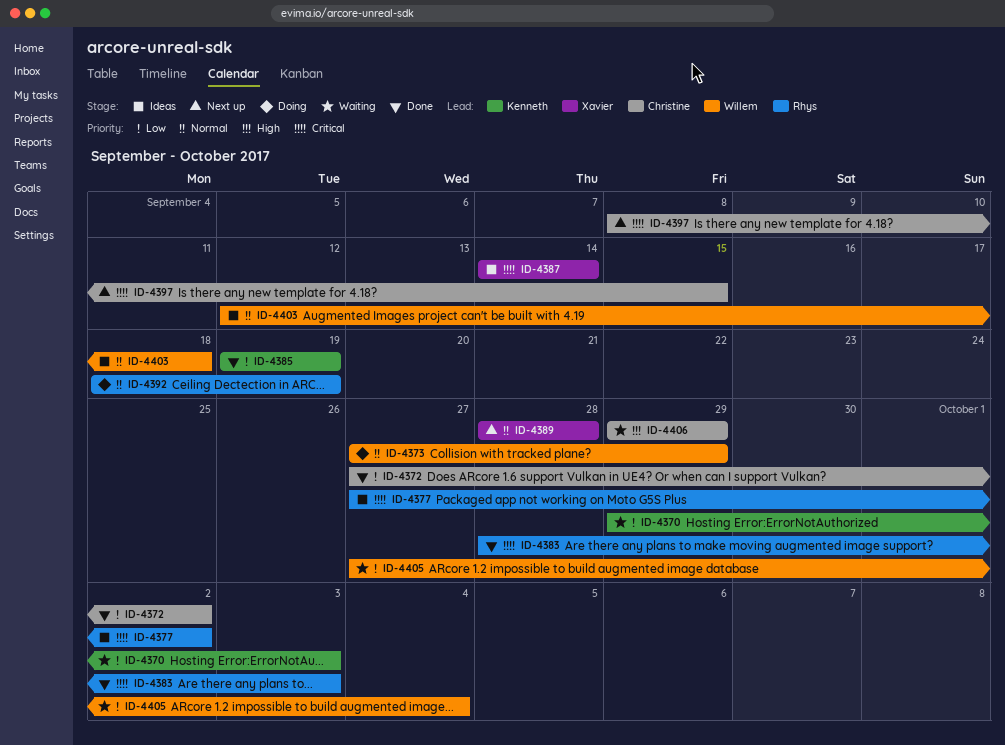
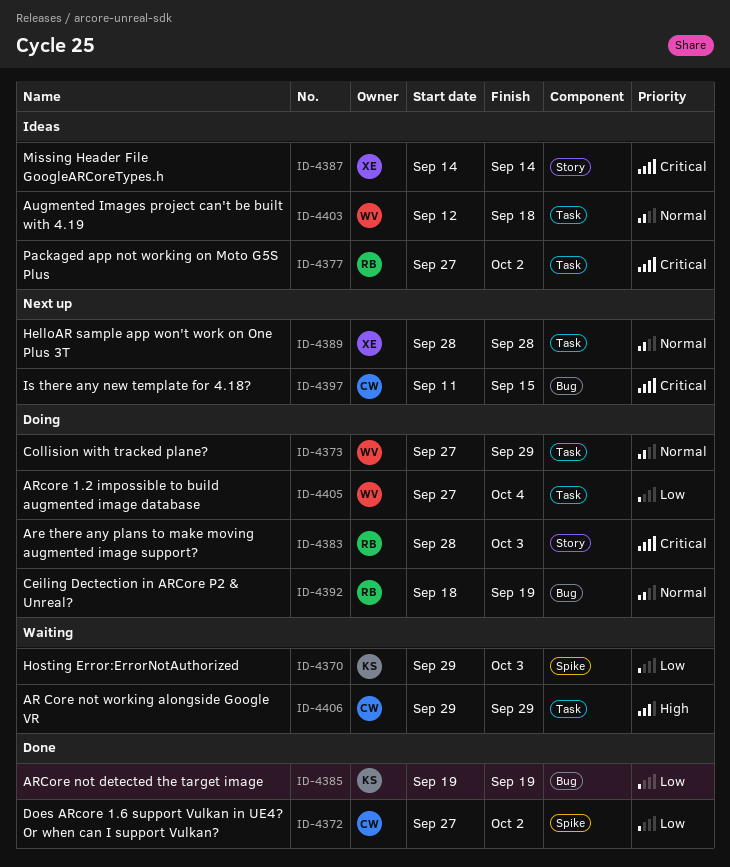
ID-4383, status: Done -> Doing
ID-4397, start: Sep 8 -> Sep 11
ID-4405, status: Waiting -> Doing

